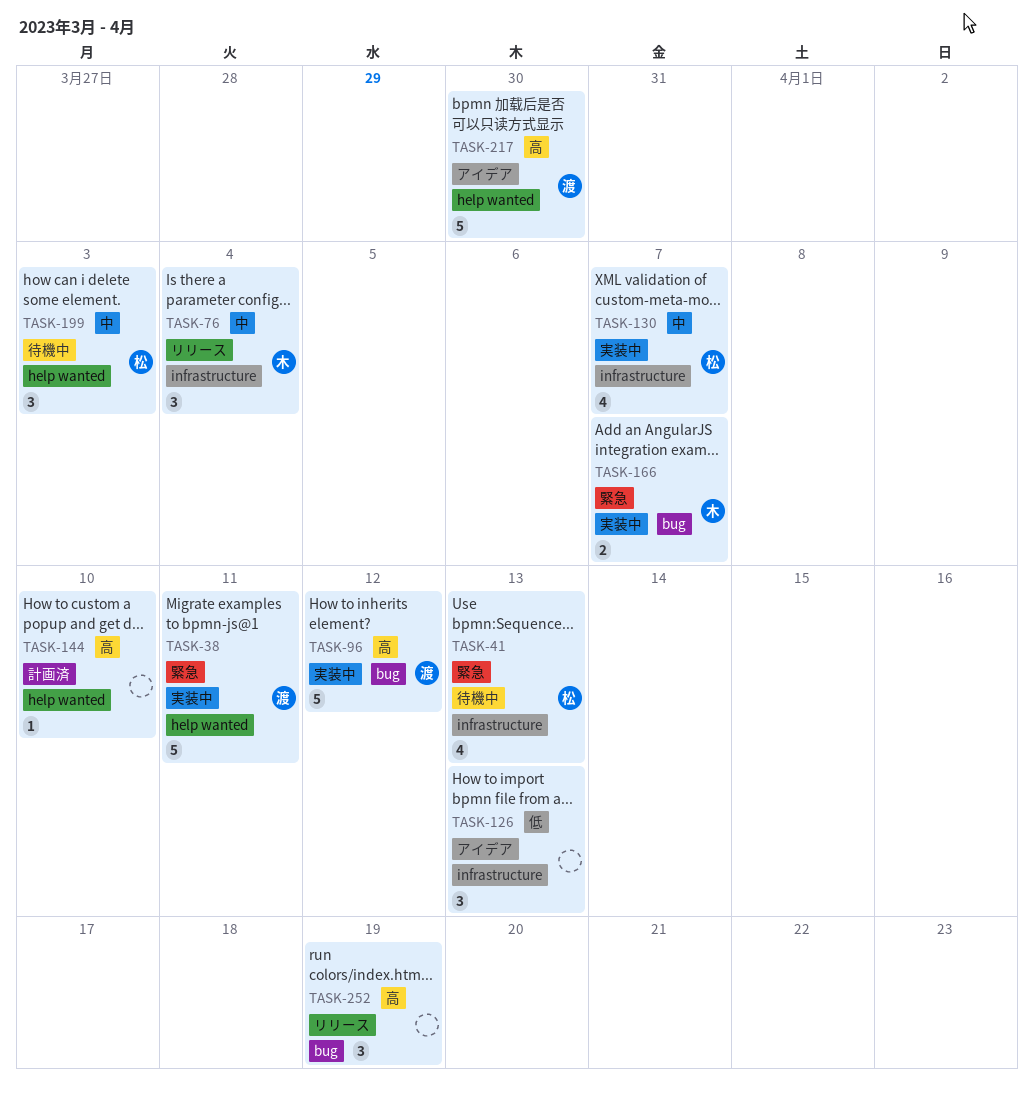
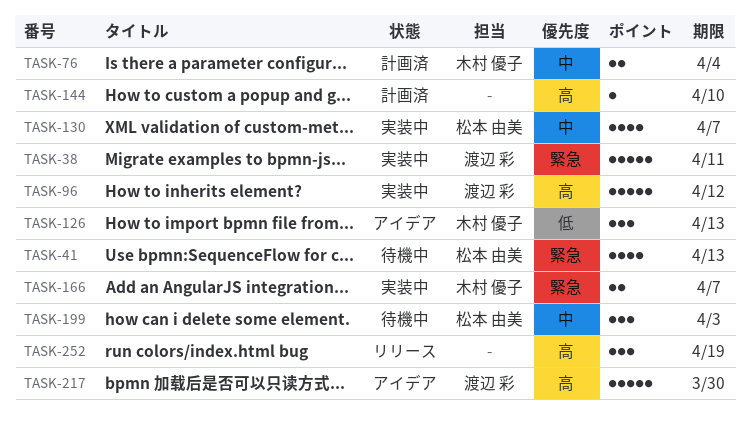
TASK-76, status: リリース -> 計画済
TASK-76, estimate: 3 -> 2
TASK-126, owner: none -> 木村 優子

